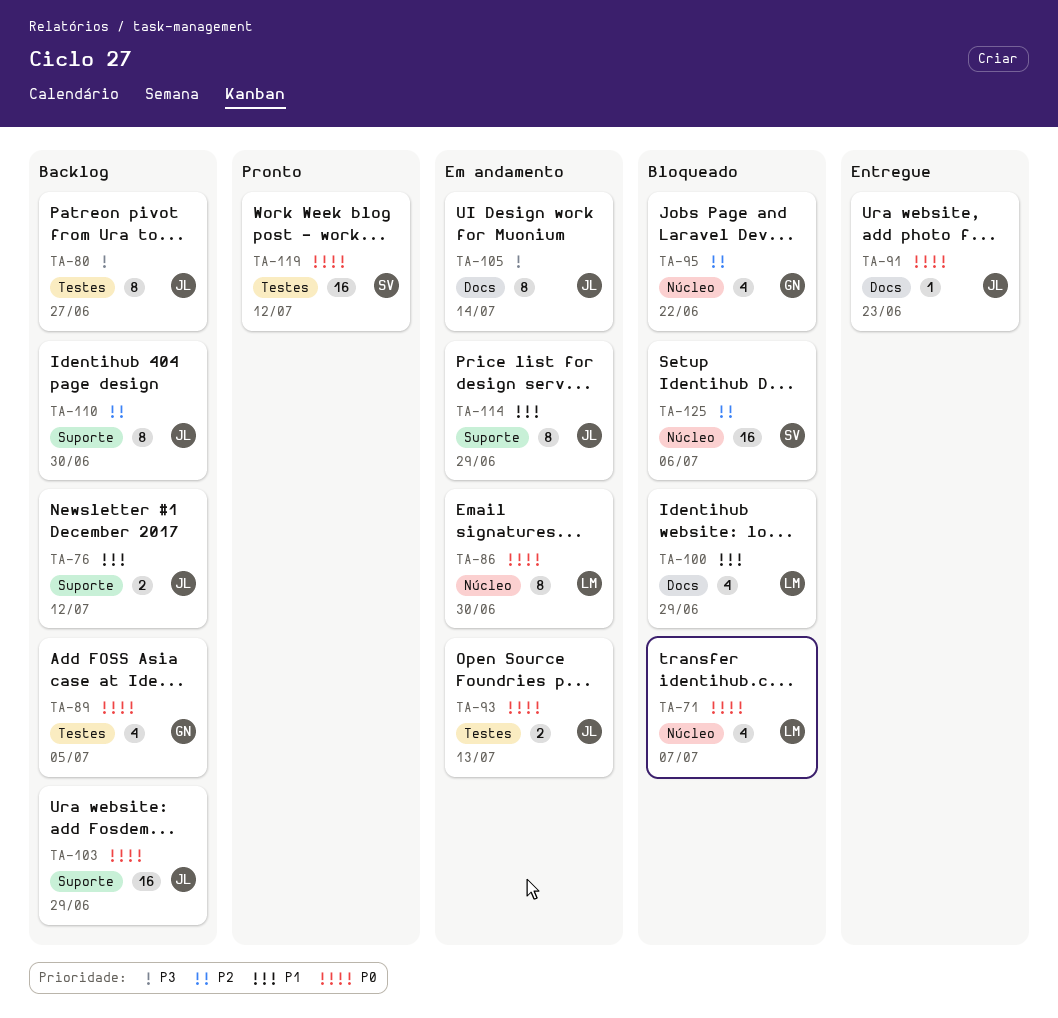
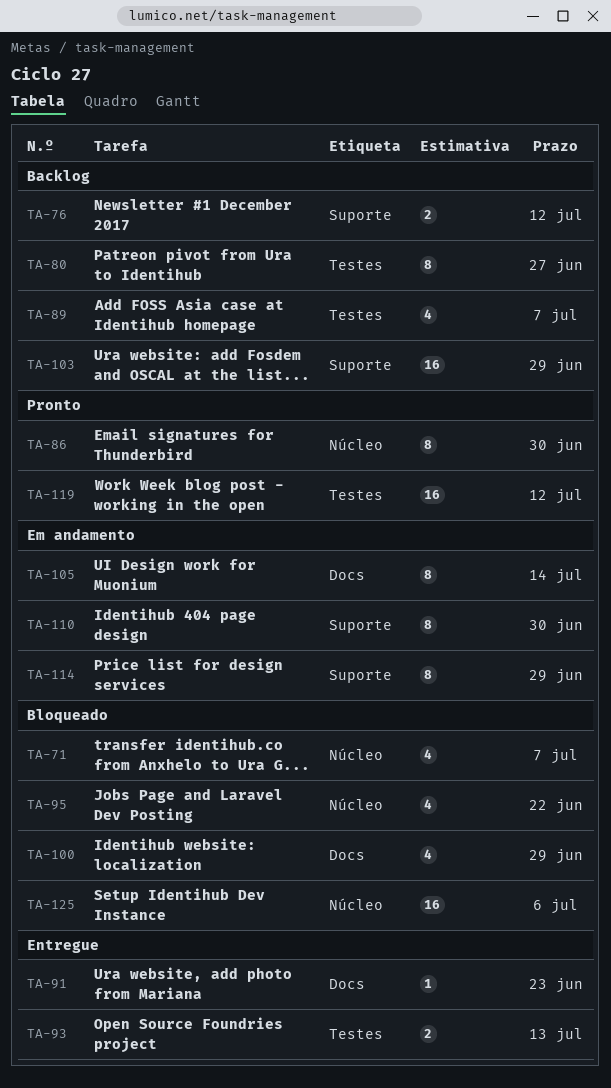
TA-86, status: Em andamento -> Pronto
TA-89, due: Jul 5 -> Jul 7
TA-93, status: Em andamento -> Entregue
TA-110, status: Backlog -> Em andamento

